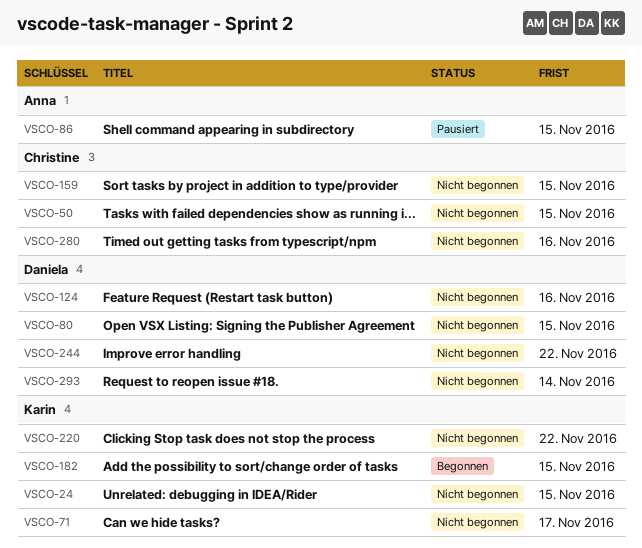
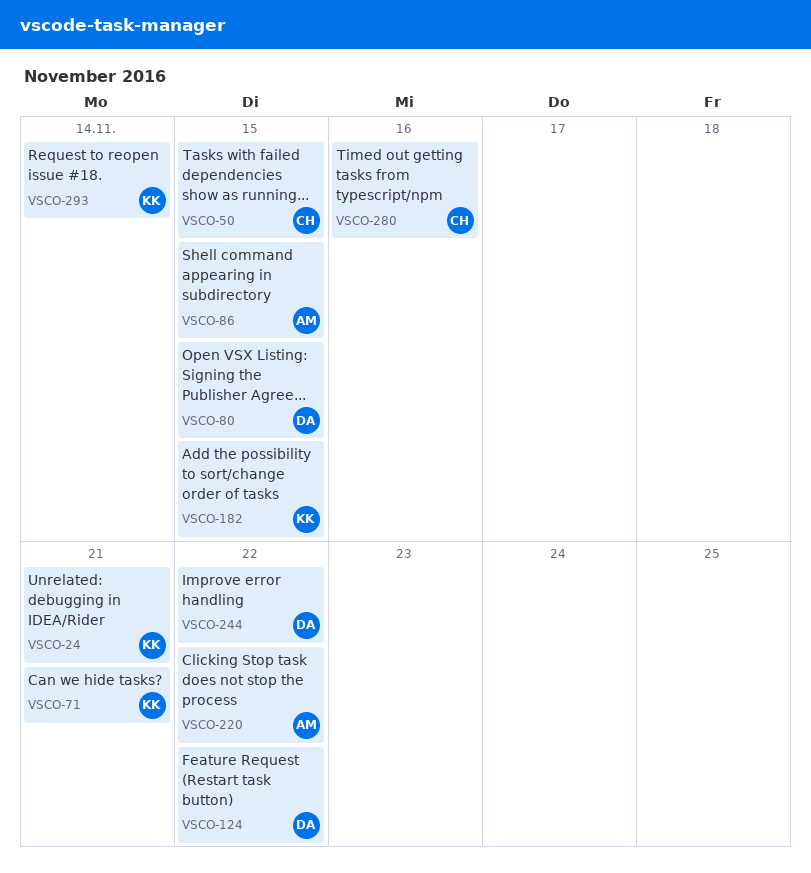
VSCO-24, due: Nov 15 -> Nov 21
VSCO-71, due: Nov 17 -> Nov 21
VSCO-124, due: Nov 16 -> Nov 22
VSCO-159: present -> none
VSCO-220, owner: Karin -> Anna
VSCO-293, owner: Daniela -> Karin

